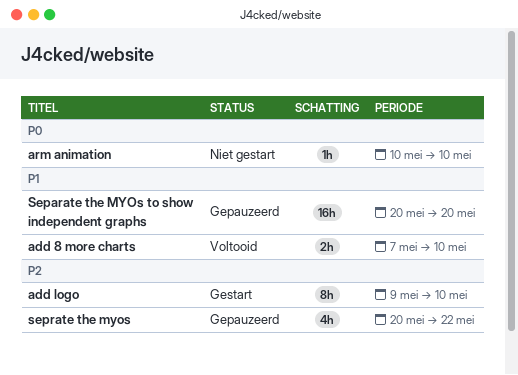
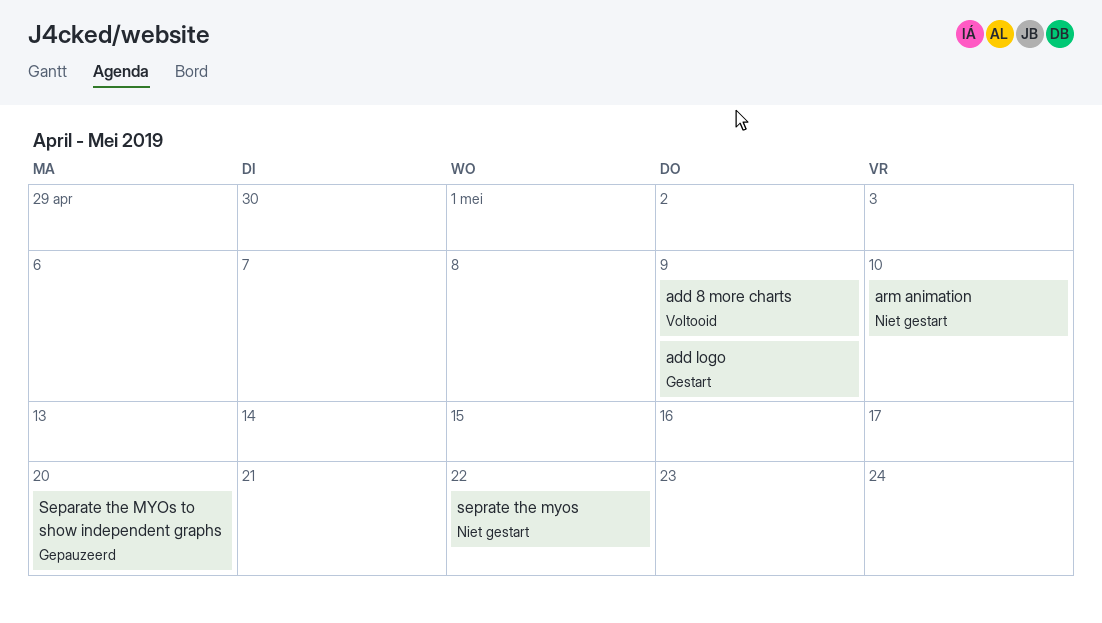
add 8 more charts, due: May 10 -> May 9
add logo, due: May 10 -> May 9
seprate the myos, status: Gepauzeerd -> Niet gestart

